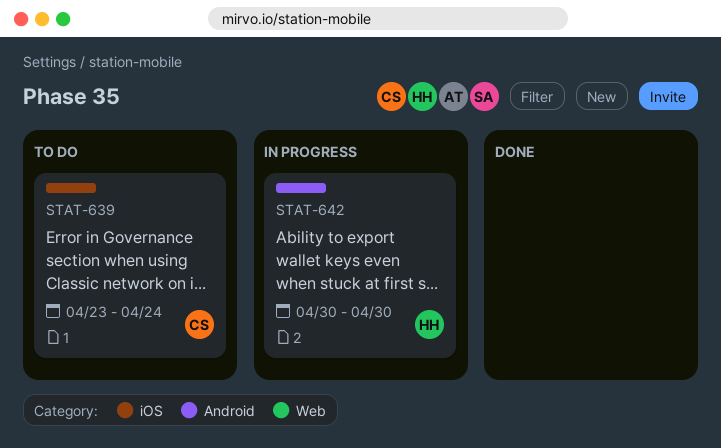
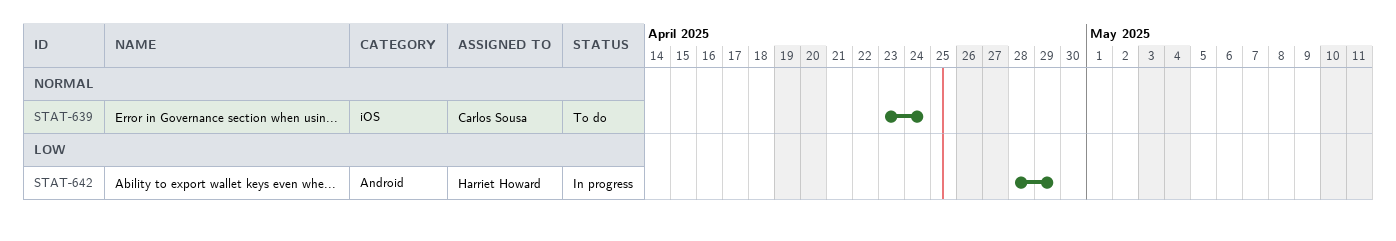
STAT-642, start: Apr 30 -> Apr 28
STAT-642, due: Apr 30 -> Apr 29

